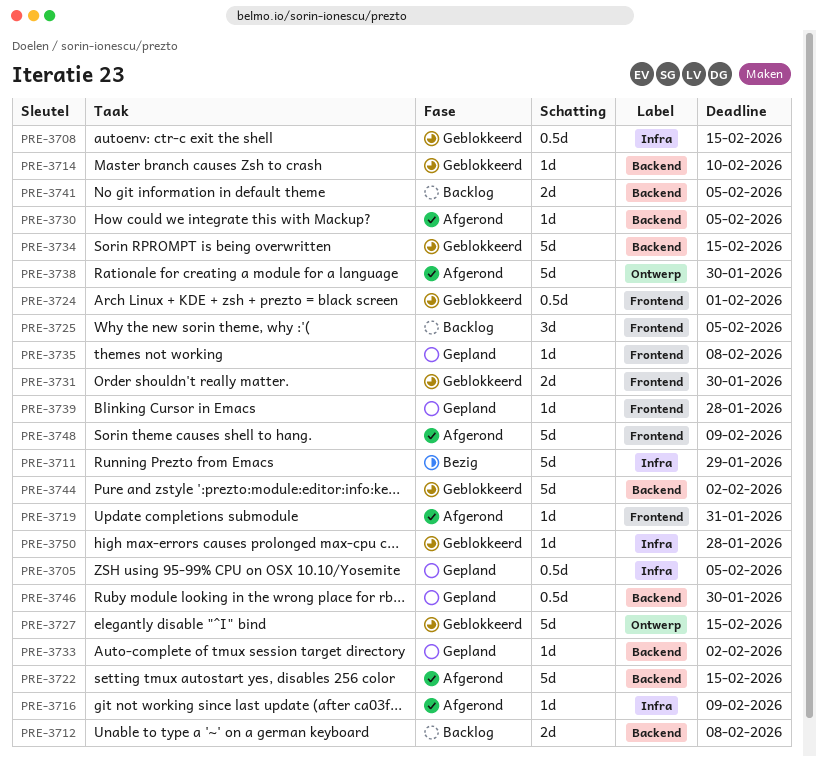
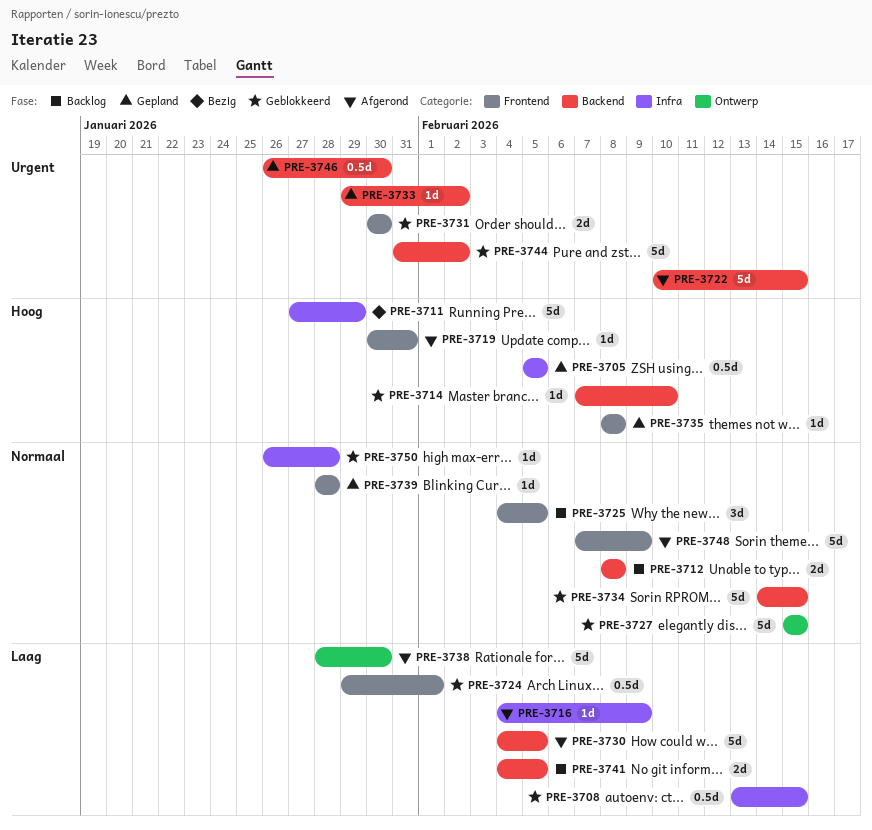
PRE-3730, estimate: 1d -> 5d

